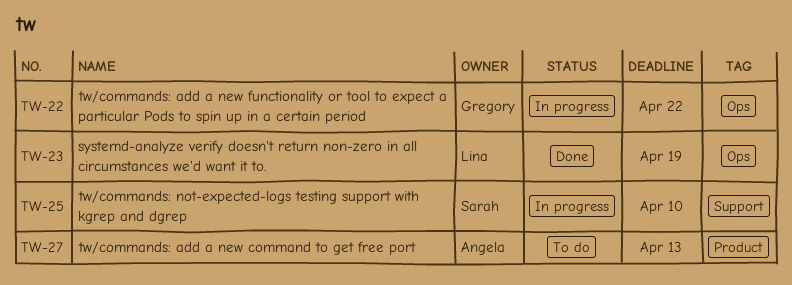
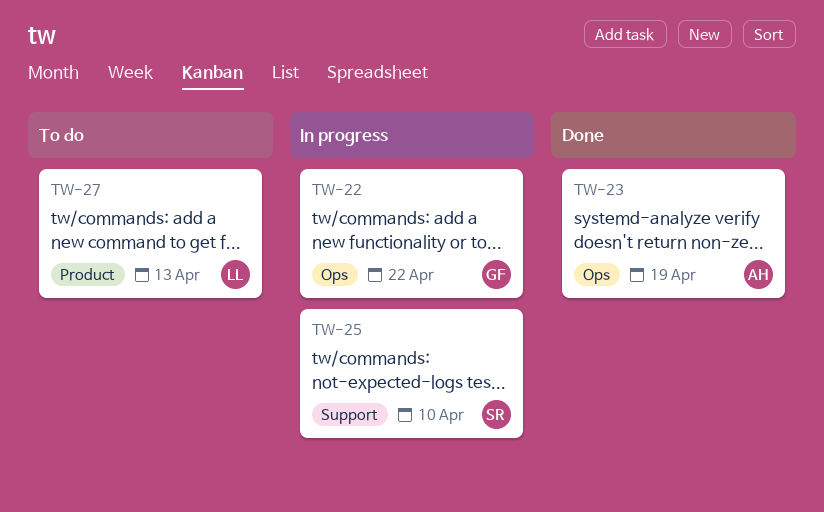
TW-23, owner: Lina -> Angela
TW-27, owner: Angela -> Lina

